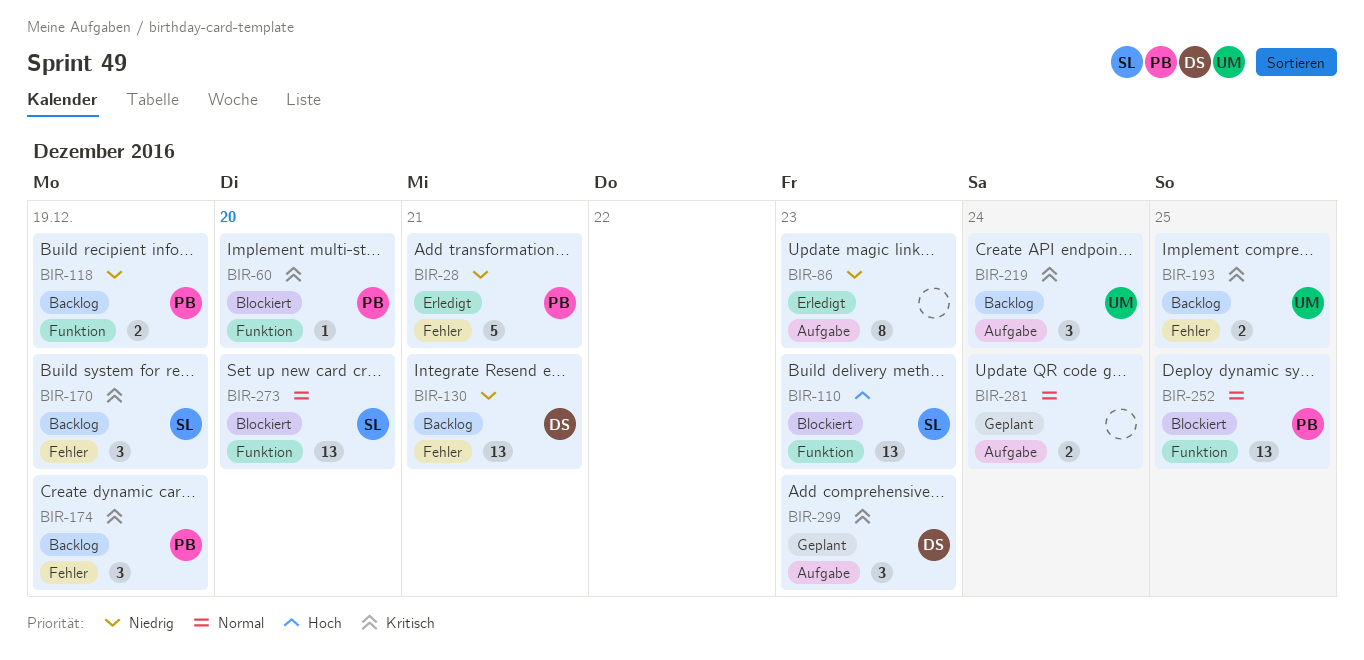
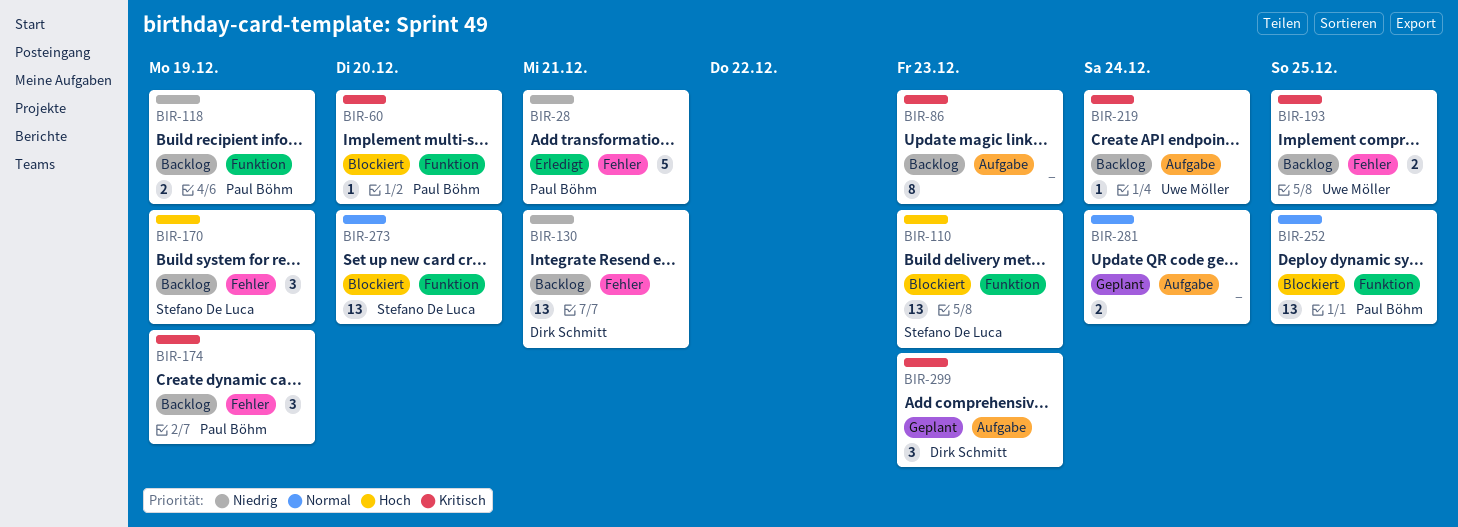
BIR-86, status: Erledigt -> Backlog
BIR-86, priority: Niedrig -> Kritisch
BIR-170, priority: Kritisch -> Hoch
BIR-219, estimate: 3 -> 1

